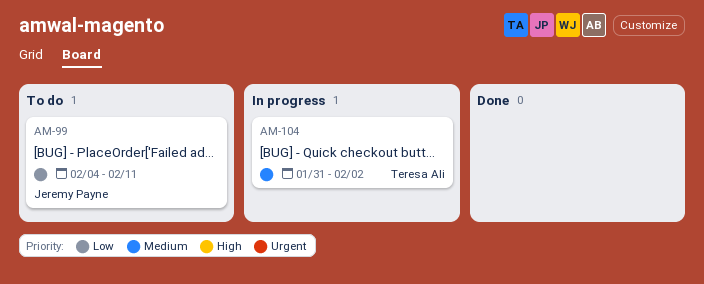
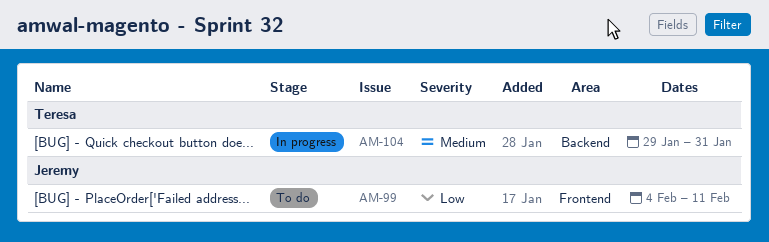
AM-104, start: Jan 31 -> Jan 29
AM-104, due: Feb 2 -> Jan 31

